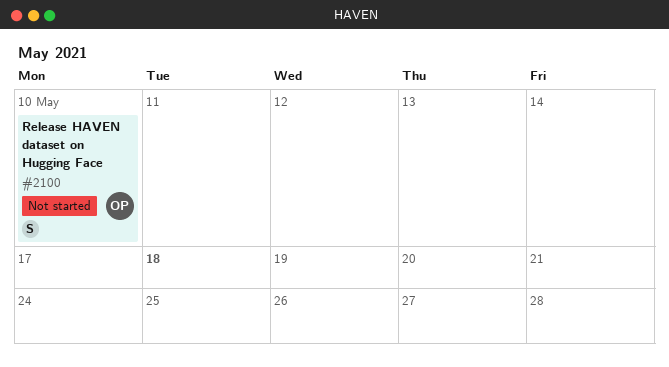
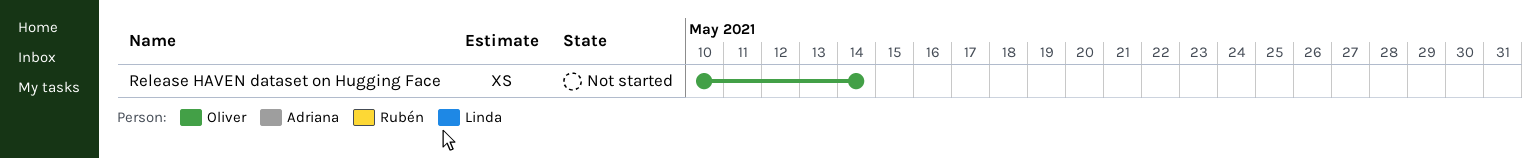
Release HAVEN dataset on Hugging Face, estimate: S -> XS
Release HAVEN dataset on Hugging Face, due: May 10 -> May 14

